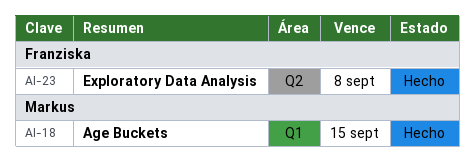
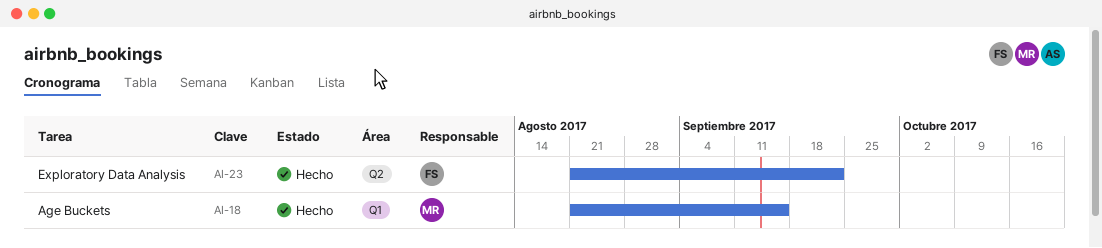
AI-23, due: Sep 8 -> Sep 22

